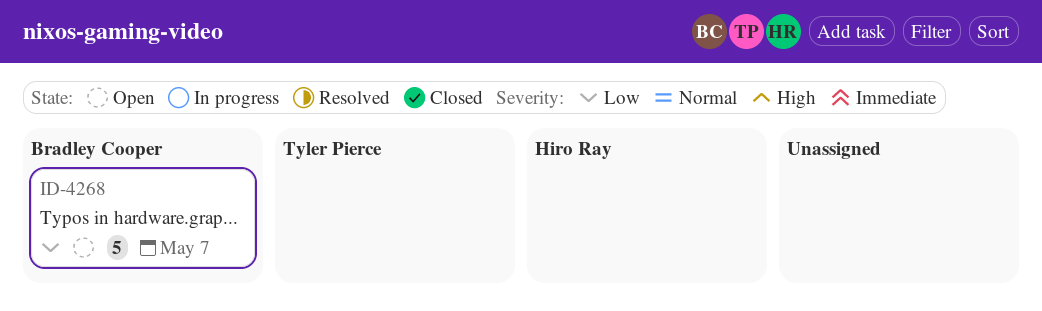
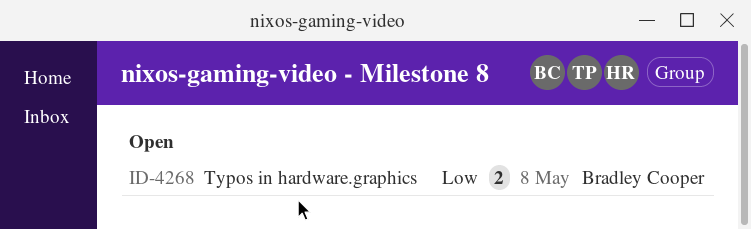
ID-4268, estimate: 5 -> 2
ID-4268, due: May 7 -> May 8

